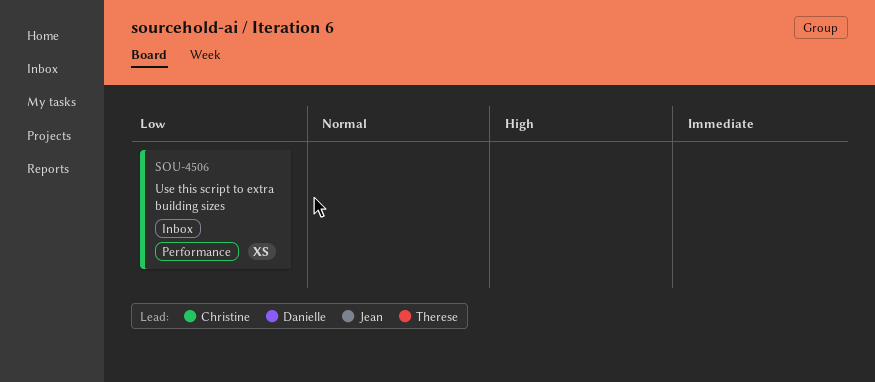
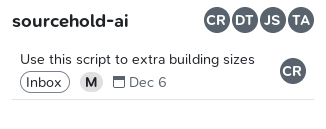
Use this script to extra building sizes, estimate: XS -> M

